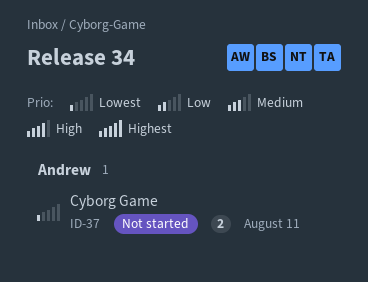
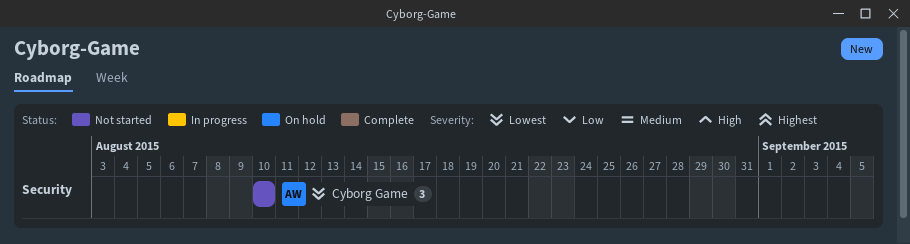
Cyborg Game, estimate: 2 -> 3
Cyborg Game, due: Aug 11 -> Aug 10

